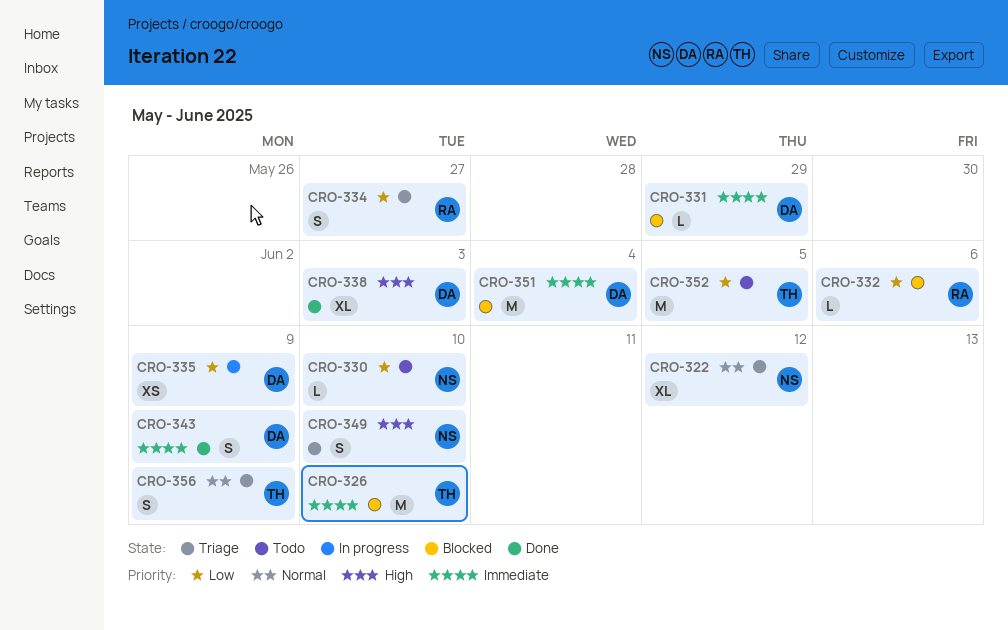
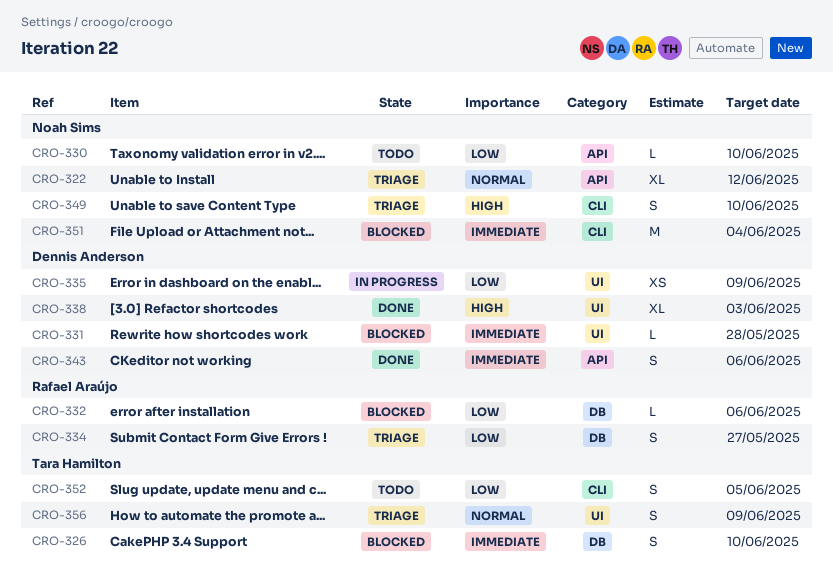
CRO-326, estimate: M -> S
CRO-331, due: May 29 -> May 28
CRO-343, due: Jun 9 -> Jun 6
CRO-351, owner: Dennis Anderson -> Noah Sims
CRO-352, estimate: M -> S

